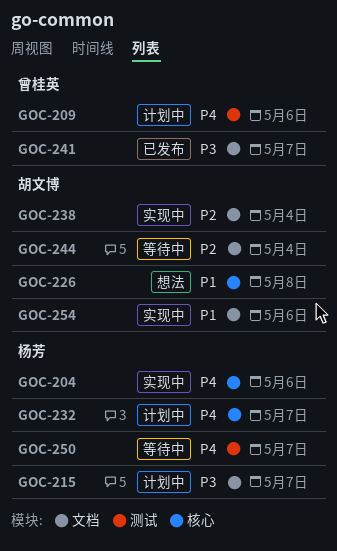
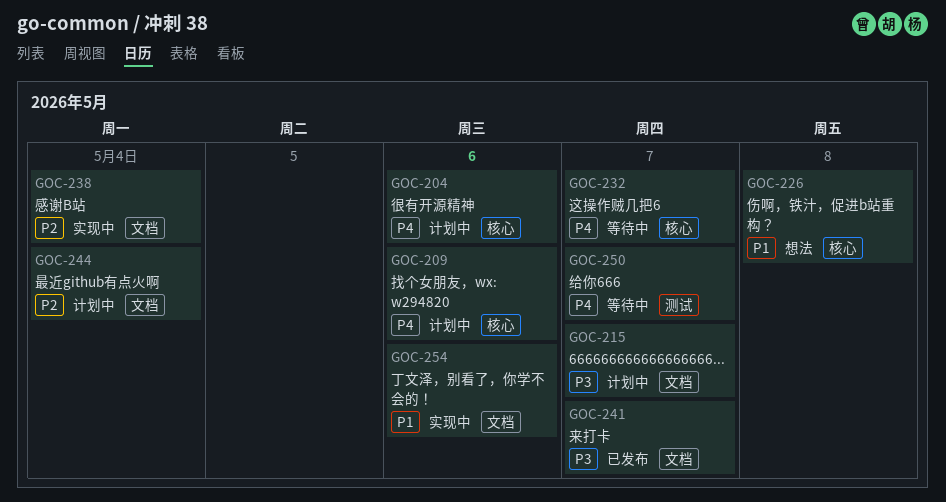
GOC-204, status: 实现中 -> 计划中
GOC-209, label: 测试 -> 核心
GOC-232, status: 计划中 -> 等待中
GOC-244, status: 等待中 -> 计划中

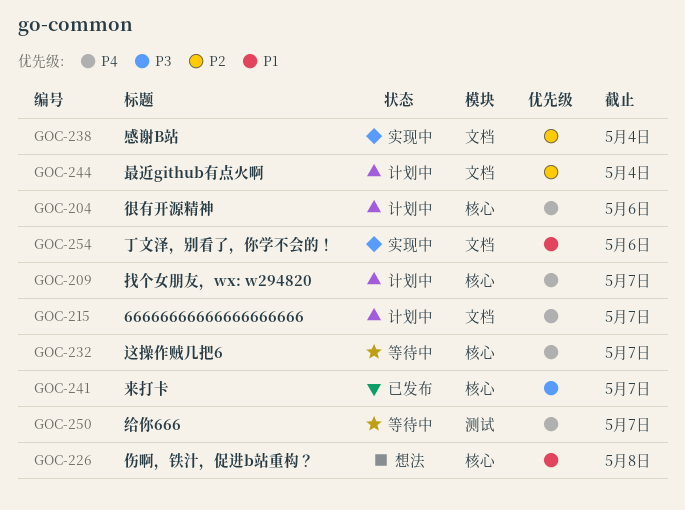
GOC-209, due: May 6 -> May 7
GOC-215, priority: P3 -> P4
GOC-241, label: 文档 -> 核心

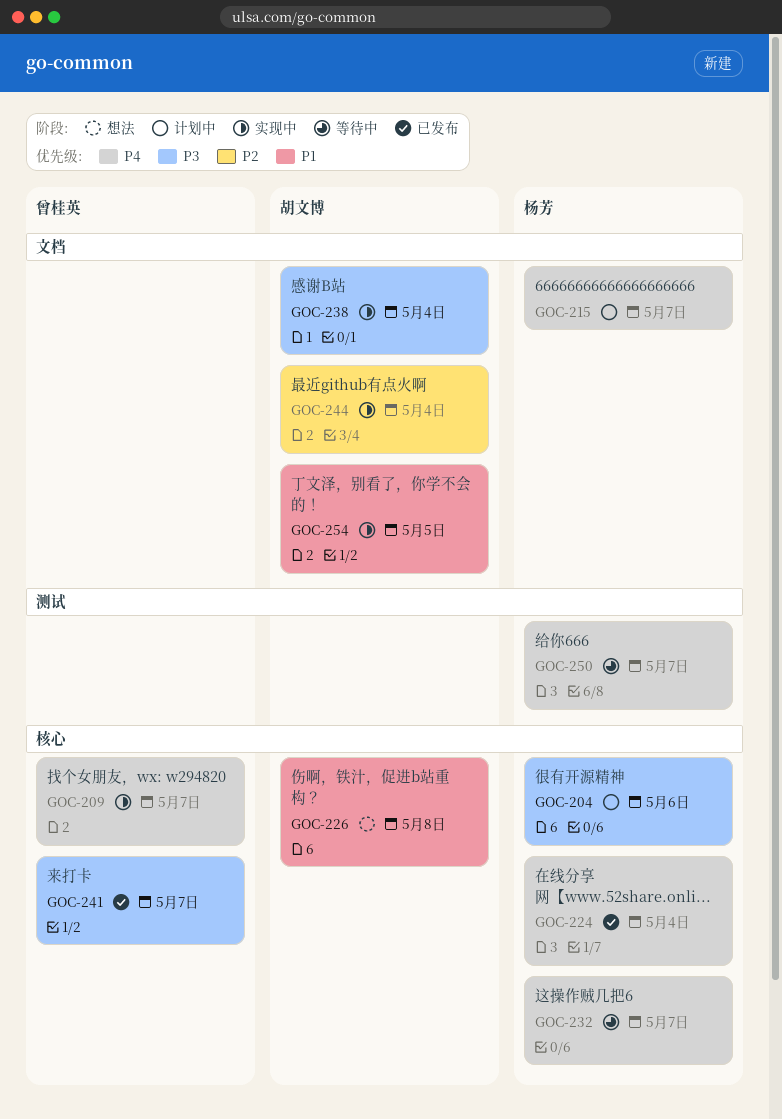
GOC-204, priority: P4 -> P3
GOC-209, status: 计划中 -> 实现中
GOC-224: none -> present
GOC-238, priority: P2 -> P3
GOC-244, status: 计划中 -> 实现中
GOC-254, due: May 6 -> May 5

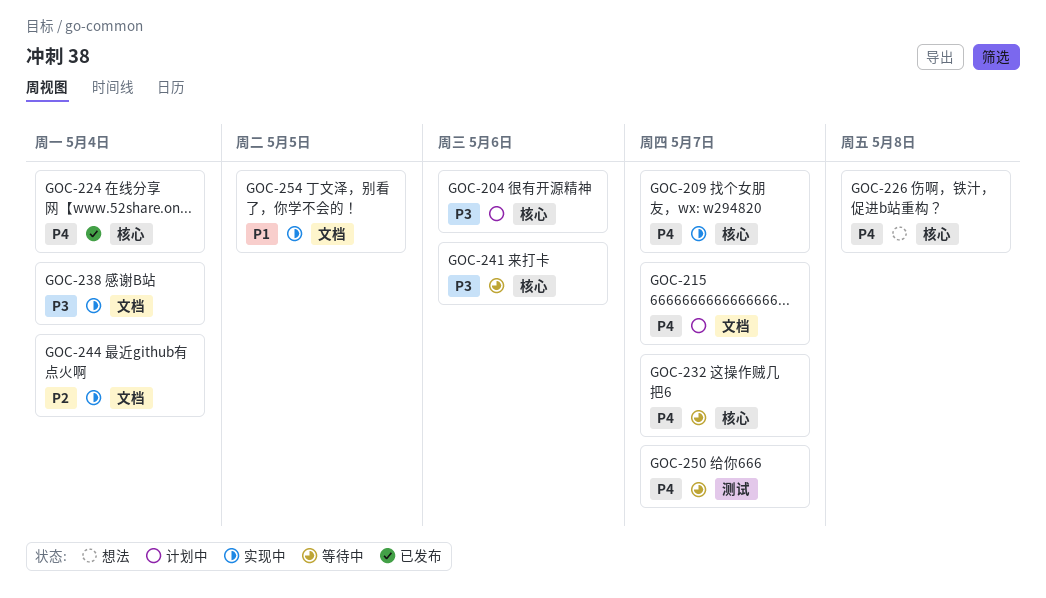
GOC-226, priority: P1 -> P4
GOC-241, status: 已发布 -> 等待中
GOC-241, due: May 7 -> May 6

